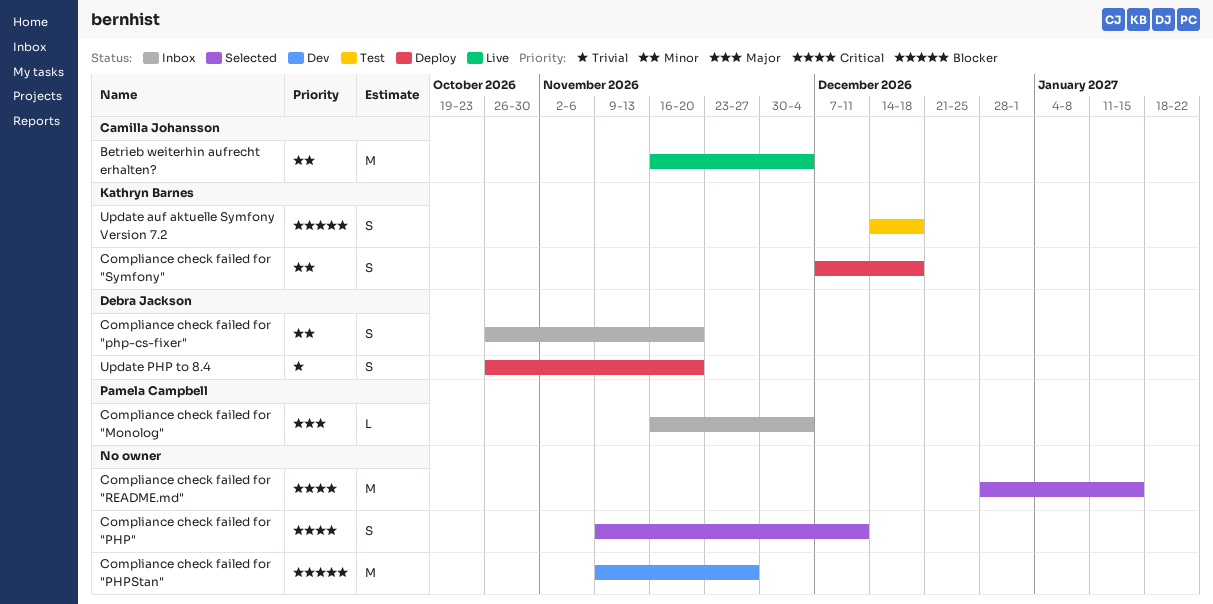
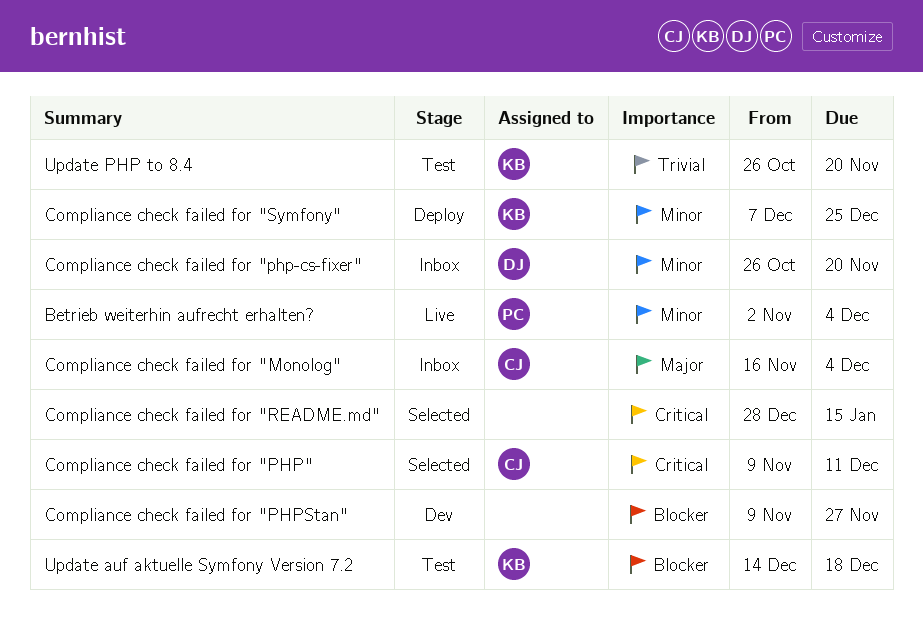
Betrieb weiterhin aufrecht erhalten?, owner: Camilla Johansson -> Pamela Campbell
Betrieb weiterhin aufrecht erhalten?, start: Nov 16 -> Nov 2
Compliance check failed for "Monolog", owner: Pamela Campbell -> Camilla Johansson
Compliance check failed for "PHP", owner: none -> Camilla Johansson
Compliance check failed for "Symfony", due: Dec 18 -> Dec 25
Update PHP to 8.4, status: Deploy -> Test
Update PHP to 8.4, owner: Debra Jackson -> Kathryn Barnes

